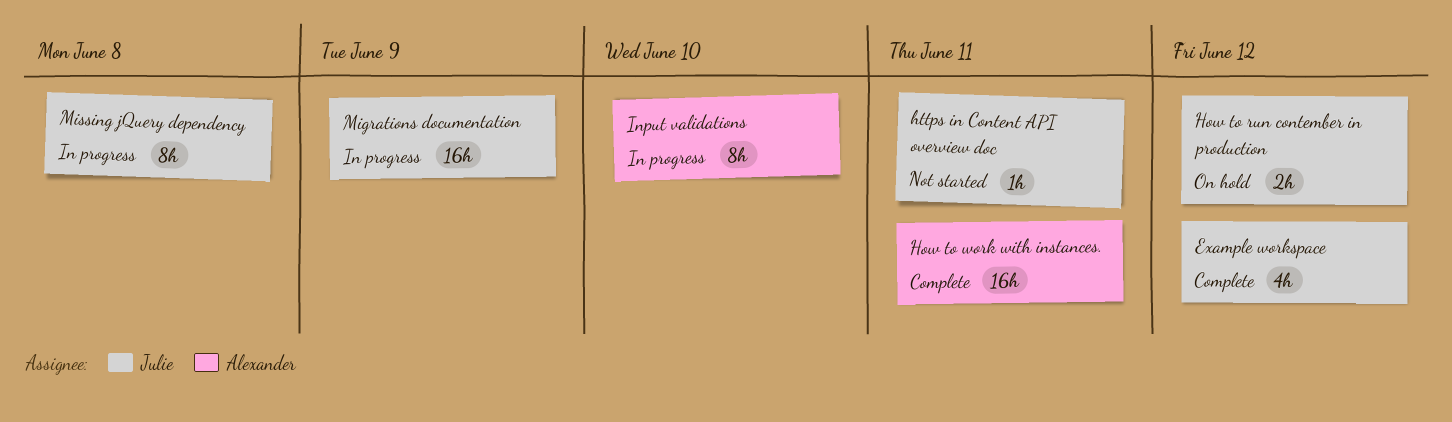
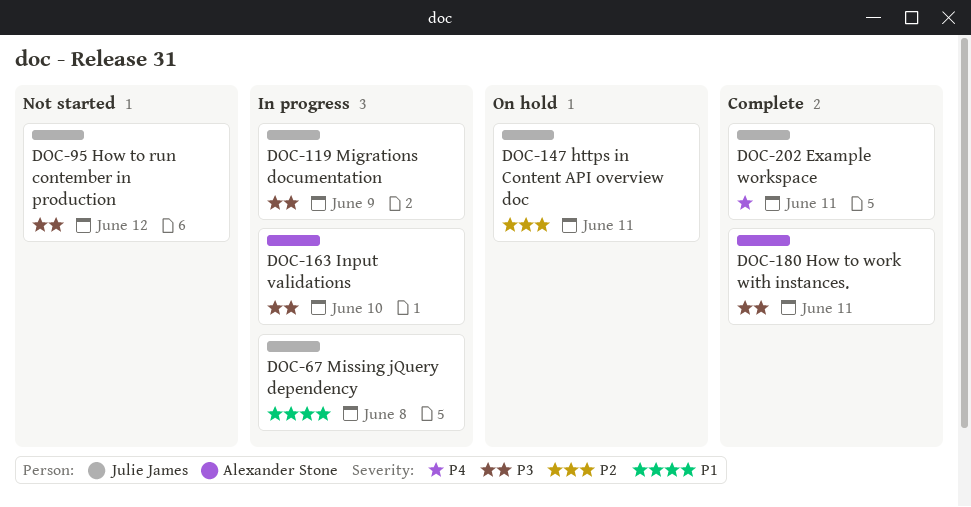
Example workspace, due: Jun 12 -> Jun 11
How to run contember in production, status: On hold -> Not started
https in Content API overview doc, status: Not started -> On hold

